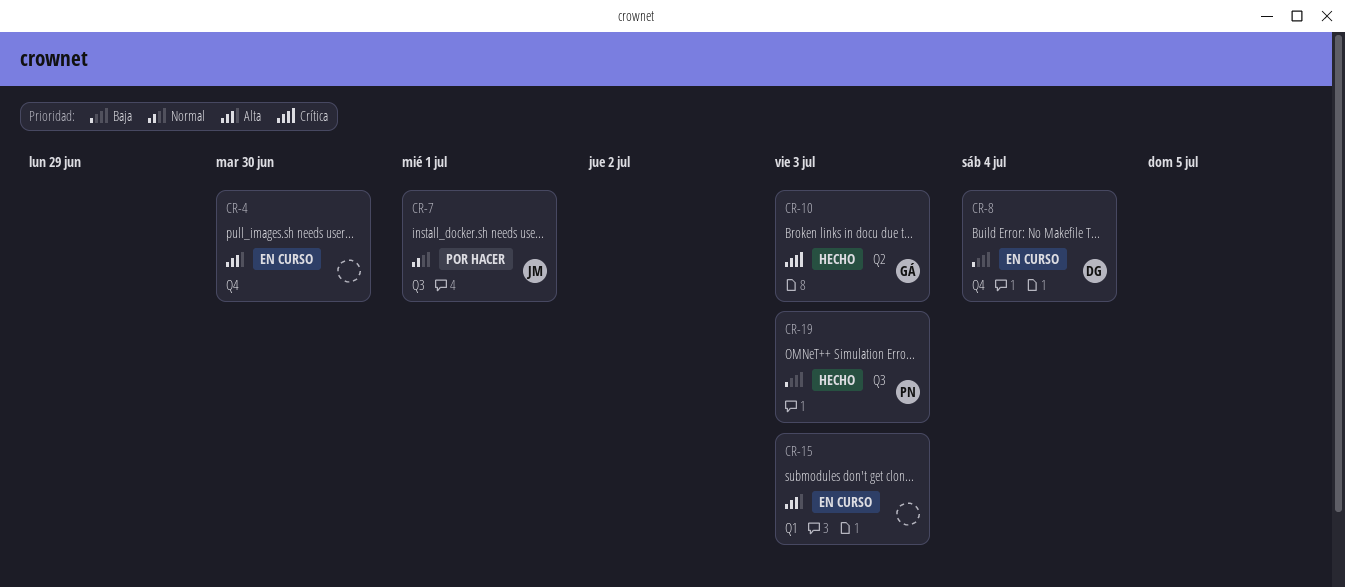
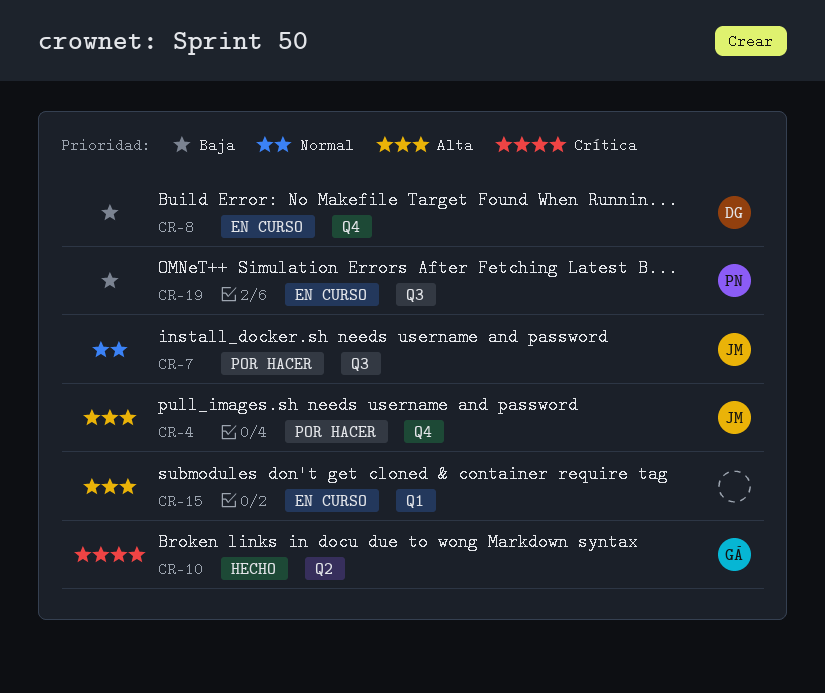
CR-4, status: En curso -> Por hacer
CR-4, owner: none -> JM
CR-19, status: Hecho -> En curso

